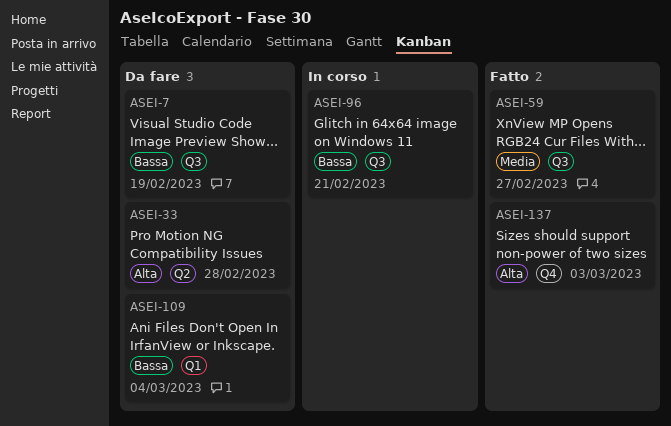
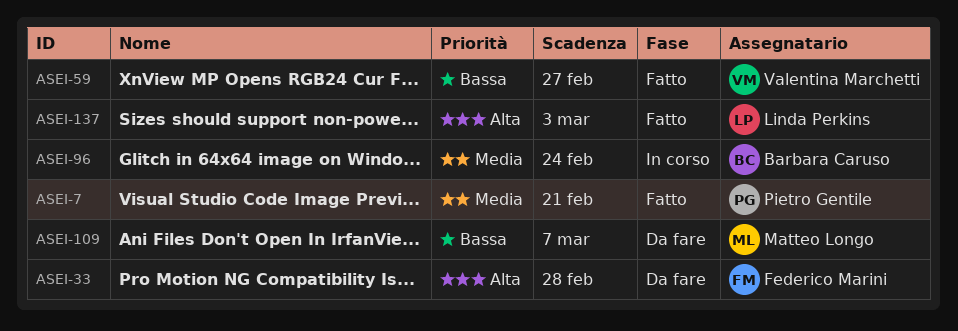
ASEI-7, status: Da fare -> Fatto
ASEI-7, priority: Bassa -> Media
ASEI-7, due: Feb 19 -> Feb 21
ASEI-59, priority: Media -> Bassa
ASEI-96, priority: Bassa -> Media
ASEI-96, due: Feb 21 -> Feb 24
ASEI-109, due: Mar 4 -> Mar 7

